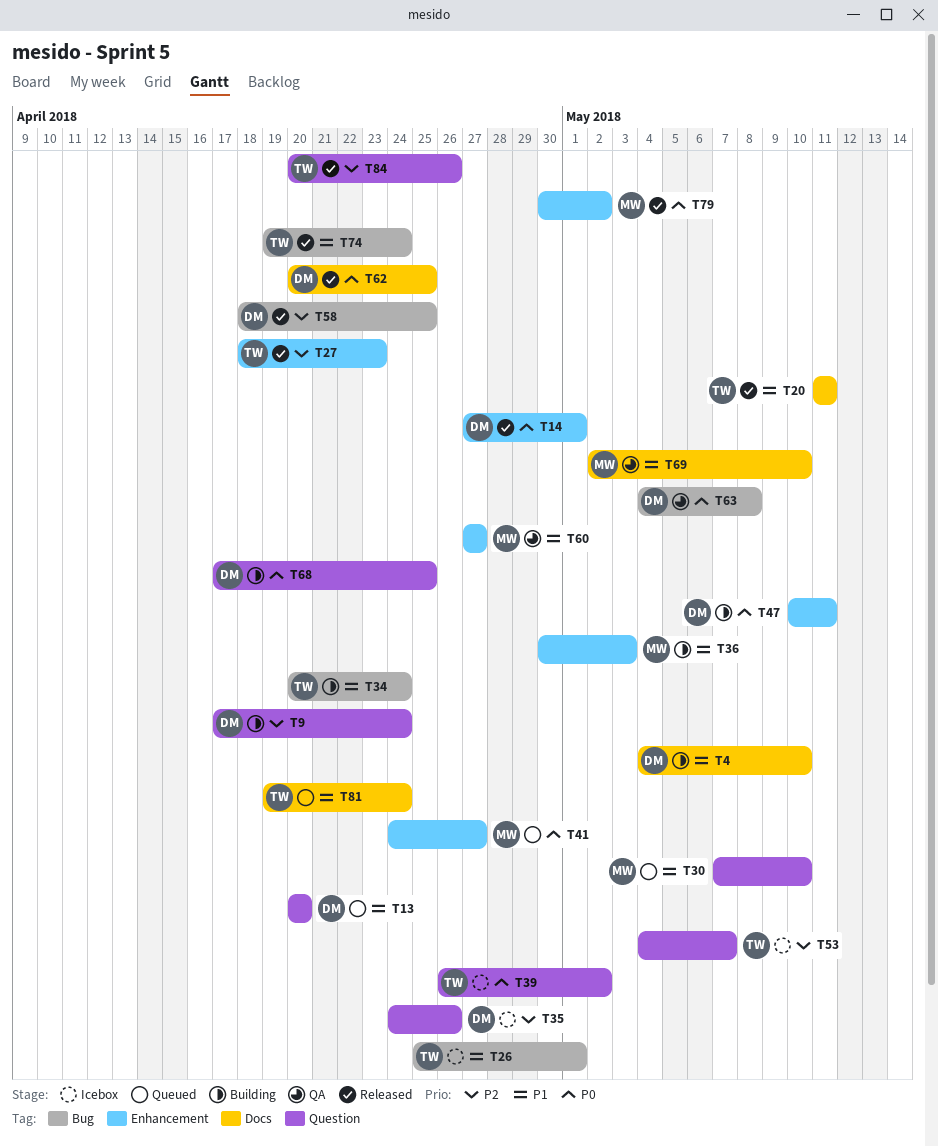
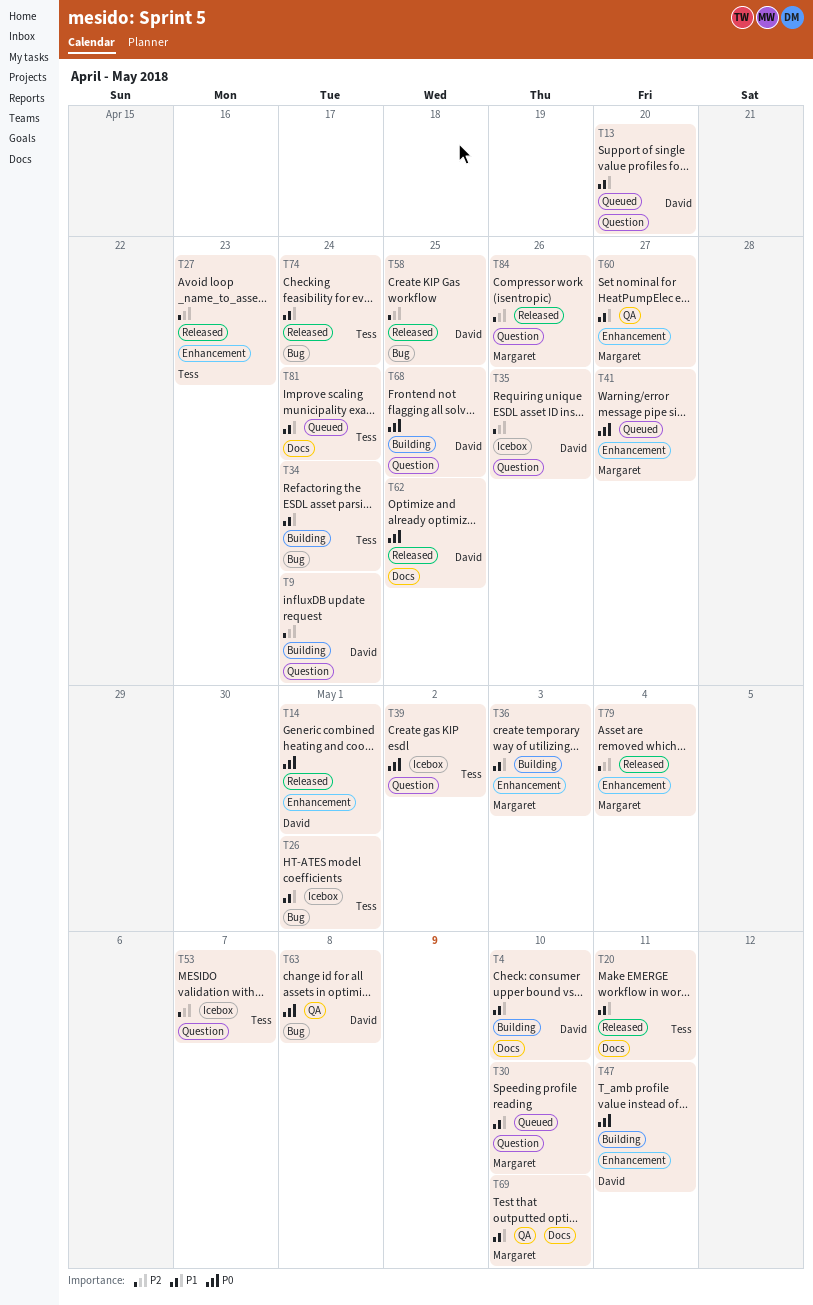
T79, priority: P0 -> P2
T79, due: May 2 -> May 4
T84, owner: Tess -> Margaret

